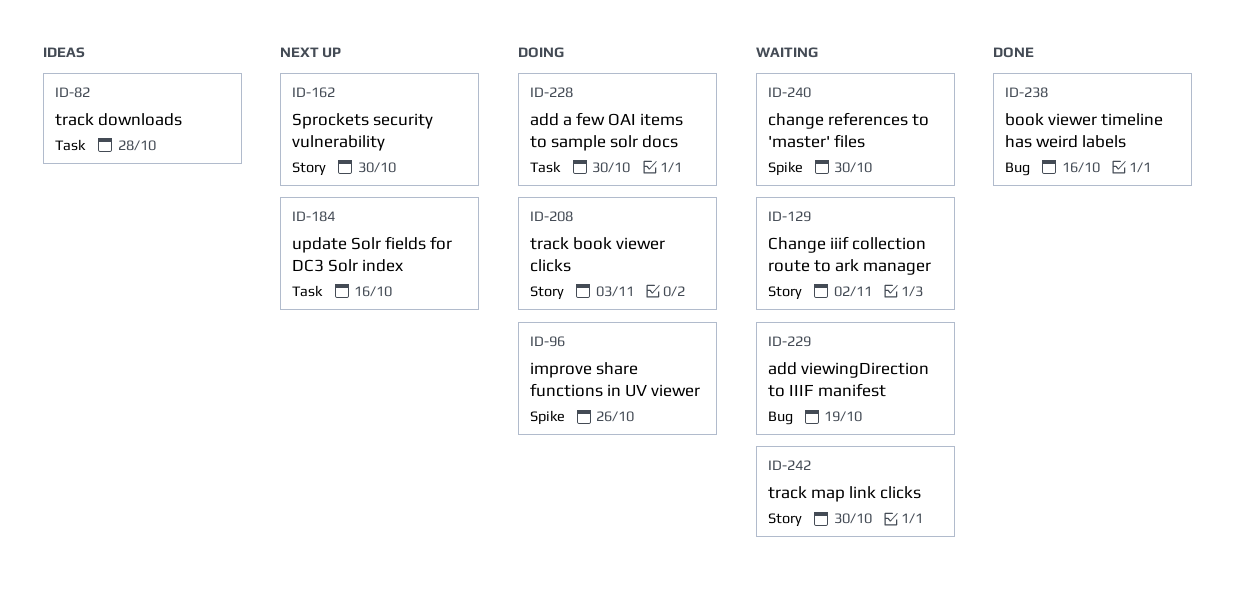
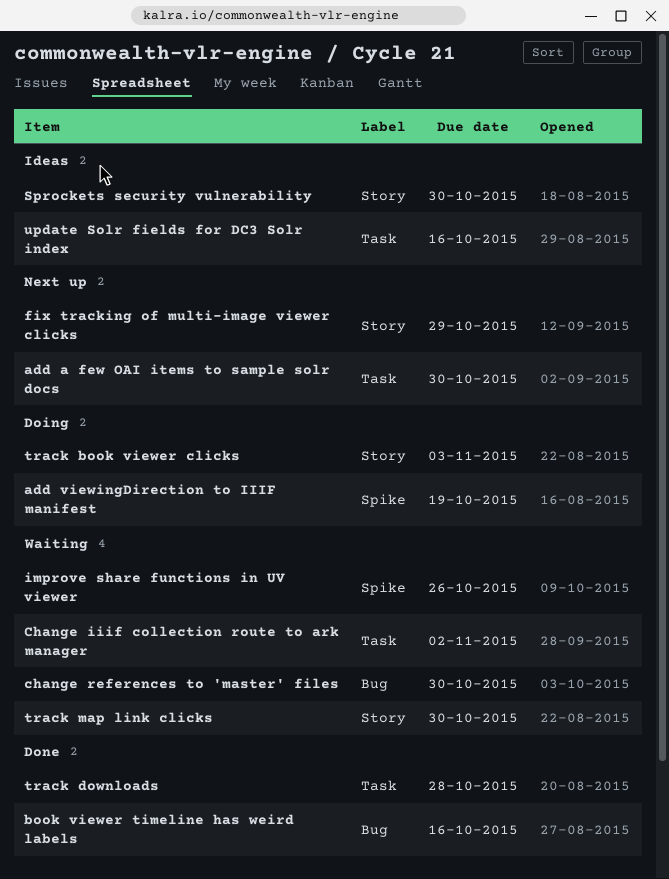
add a few OAI items to sample solr docs, status: Doing -> Next up
add viewingDirection to IIIF manifest, status: Waiting -> Doing
add viewingDirection to IIIF manifest, label: Bug -> Spike
Change iiif collection route to ark manager, label: Story -> Task
change references to 'master' files, label: Spike -> Bug
fix tracking of multi-image viewer clicks: none -> present
improve share functions in UV viewer, status: Doing -> Waiting
Sprockets security vulnerability, status: Next up -> Ideas
track downloads, status: Ideas -> Done
update Solr fields for DC3 Solr index, status: Next up -> Ideas

